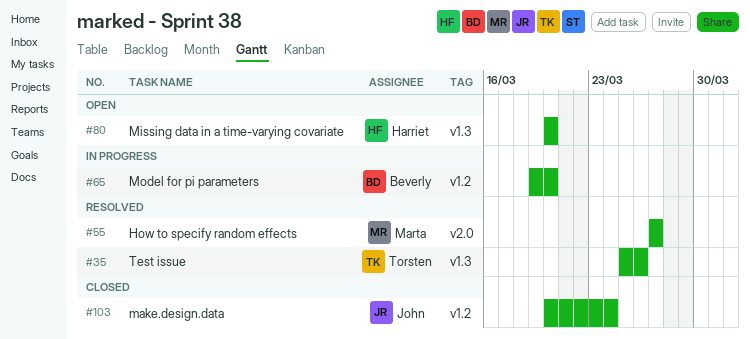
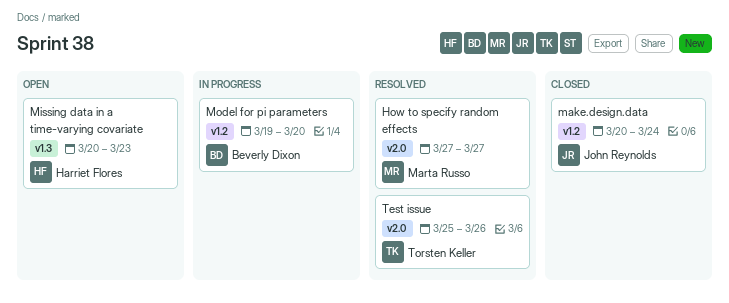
Missing data in a time-varying covariate, due: Mar 20 -> Mar 23
Test issue, label: v1.3 -> v2.0

